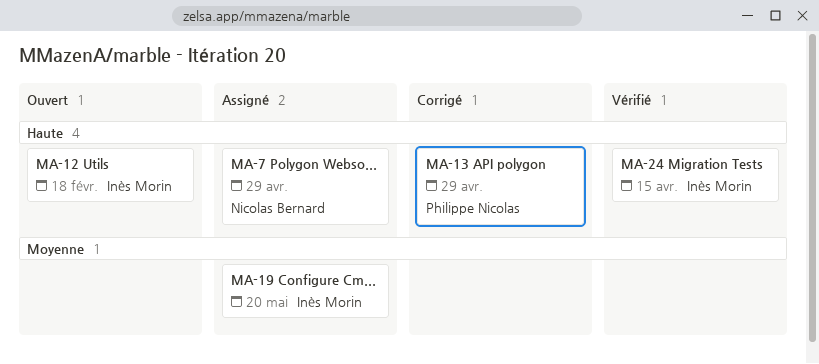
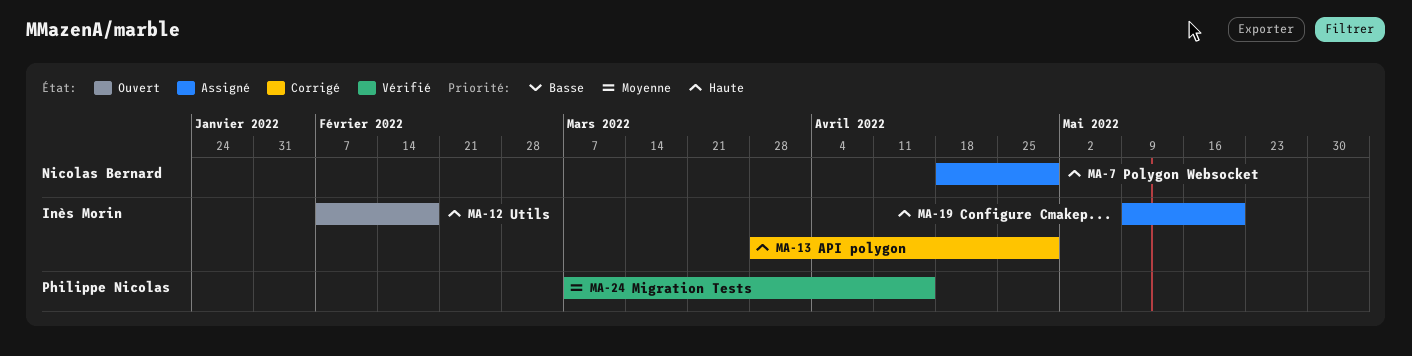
MA-13, owner: Philippe Nicolas -> Inès Morin
MA-19, priority: Moyenne -> Haute
MA-24, owner: Inès Morin -> Philippe Nicolas
MA-24, priority: Haute -> Moyenne

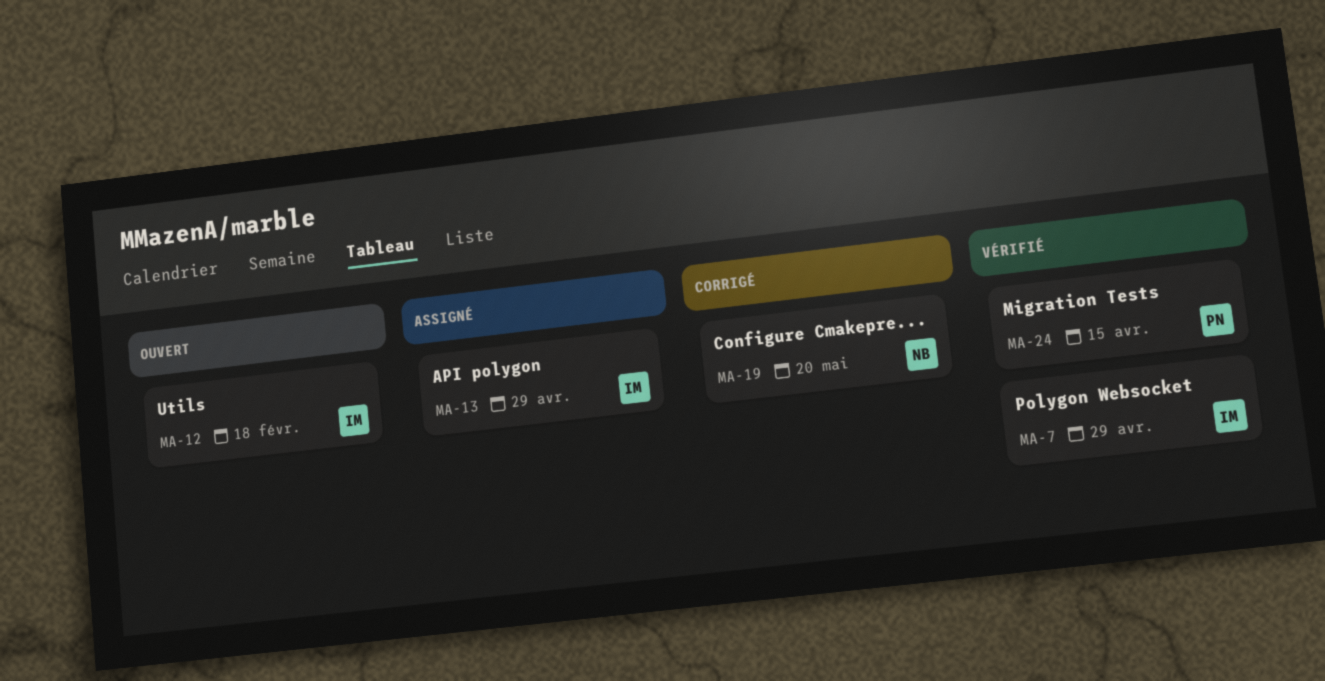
MA-7, status: Assigné -> Vérifié
MA-7, owner: Nicolas Bernard -> Inès Morin
MA-13, status: Corrigé -> Assigné
MA-19, status: Assigné -> Corrigé
MA-19, owner: Inès Morin -> Nicolas Bernard

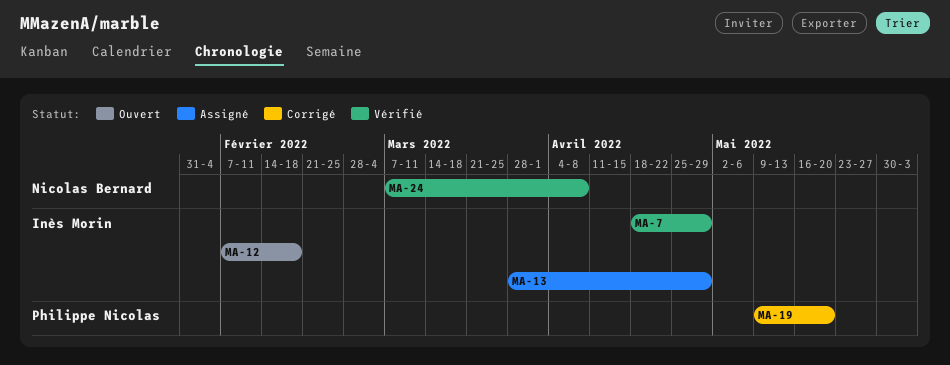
MA-19, owner: Nicolas Bernard -> Philippe Nicolas
MA-24, owner: Philippe Nicolas -> Nicolas Bernard
MA-24, due: Apr 15 -> Apr 8

